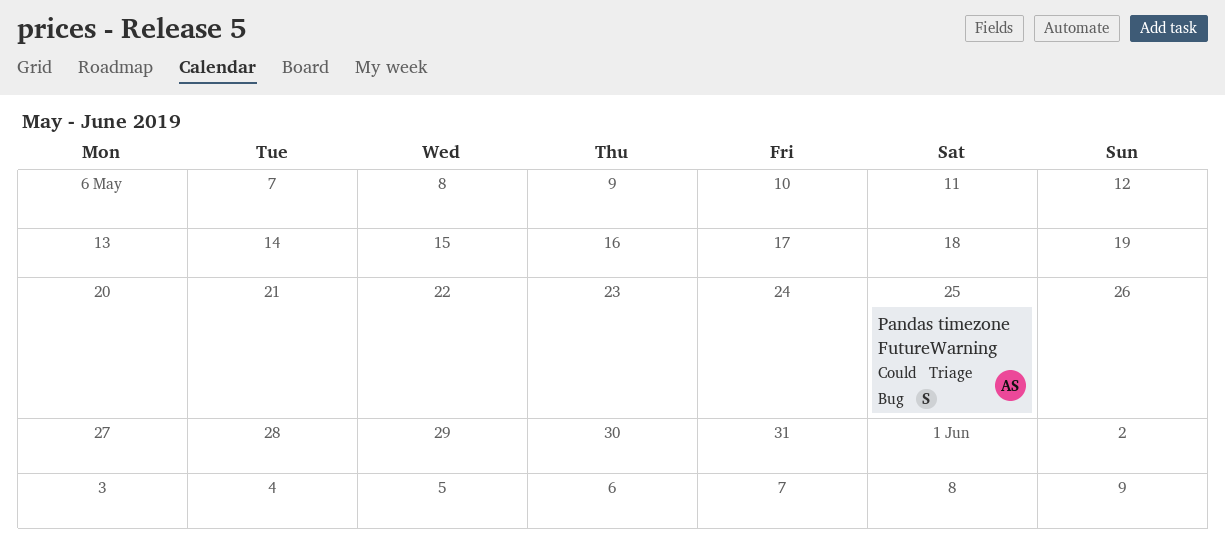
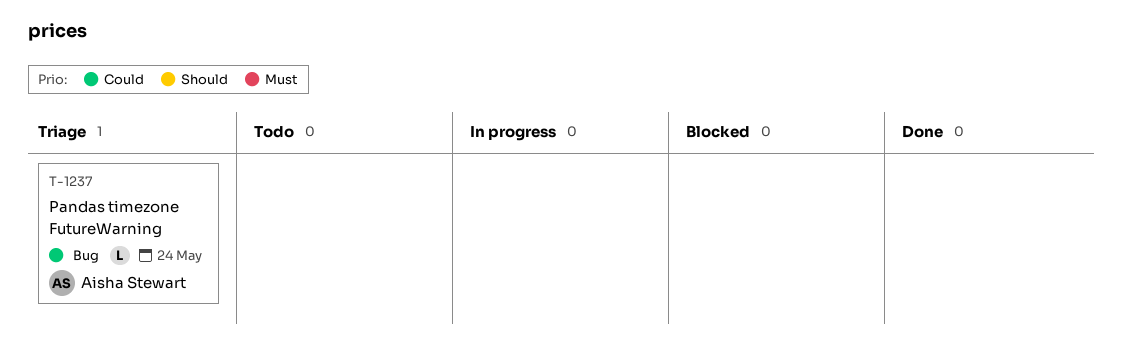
Pandas timezone FutureWarning, estimate: S -> L
Pandas timezone FutureWarning, due: May 25 -> May 24

